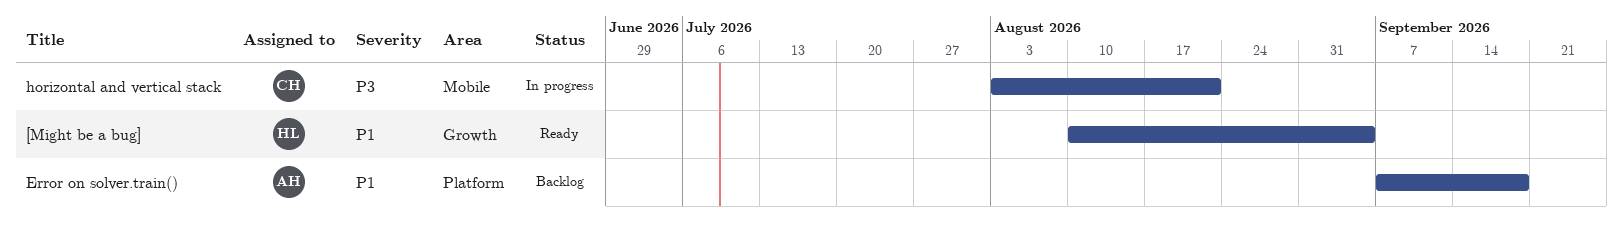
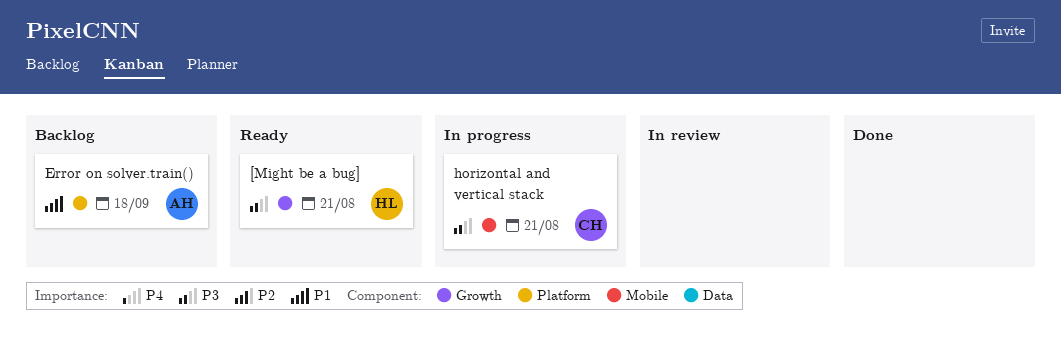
[Might be a bug], priority: P1 -> P3
[Might be a bug], due: Sep 4 -> Aug 21

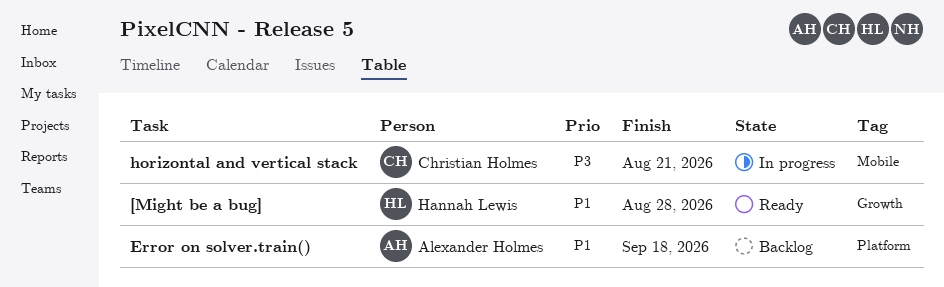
[Might be a bug], priority: P3 -> P1
[Might be a bug], due: Aug 21 -> Aug 28

